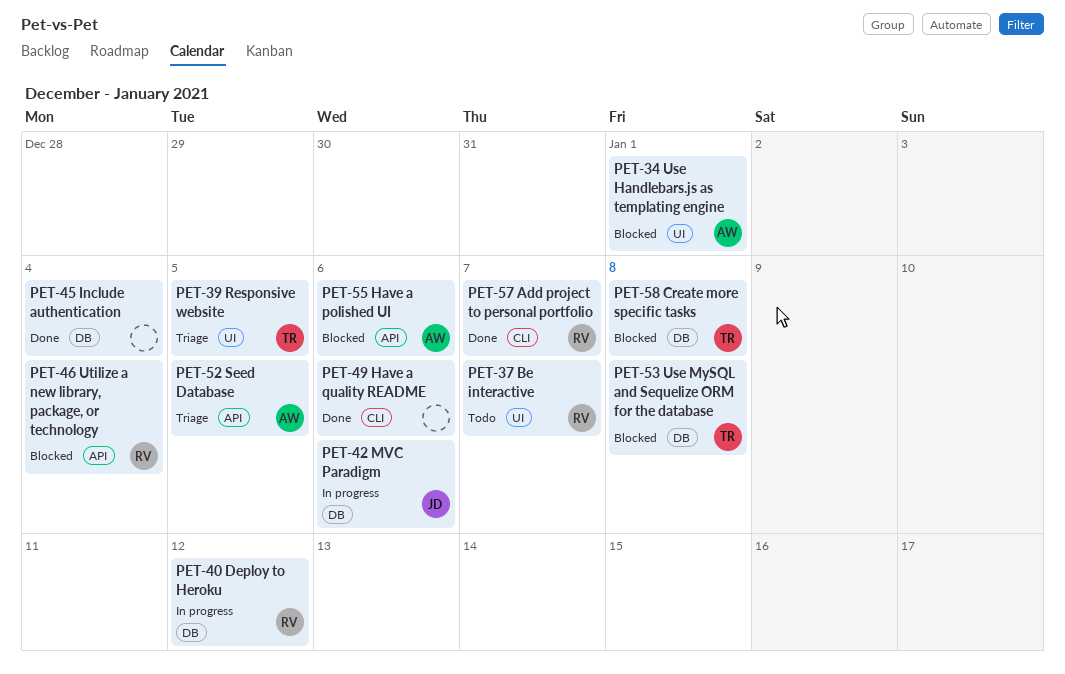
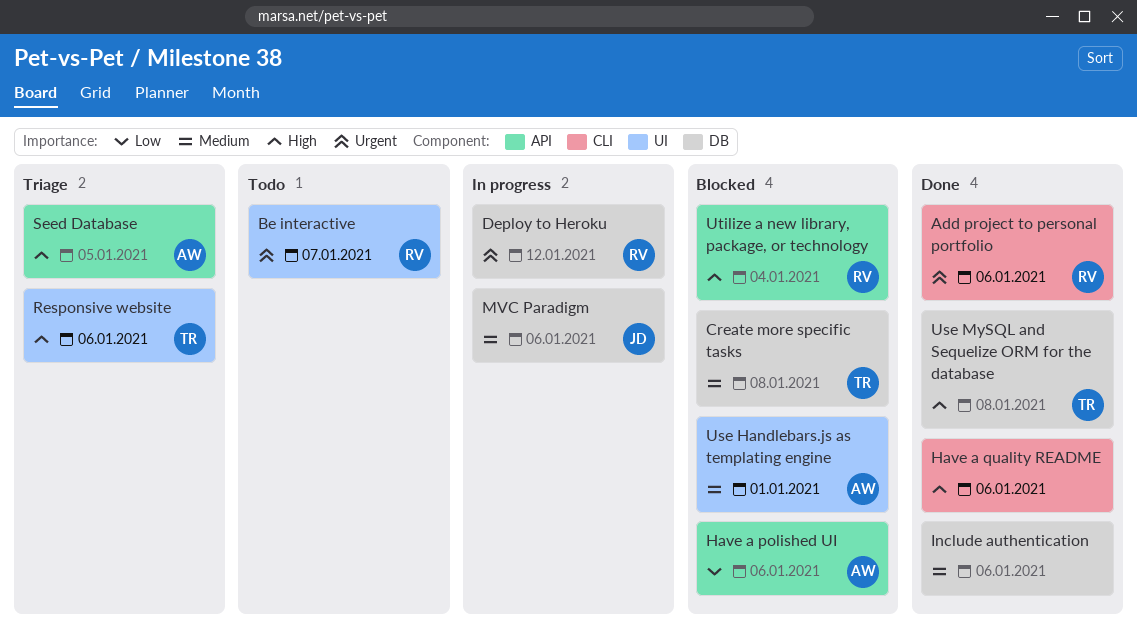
Add project to personal portfolio, due: Jan 7 -> Jan 6
Include authentication, due: Jan 4 -> Jan 6
Responsive website, due: Jan 5 -> Jan 6
Use MySQL and Sequelize ORM for the database, status: Blocked -> Done

